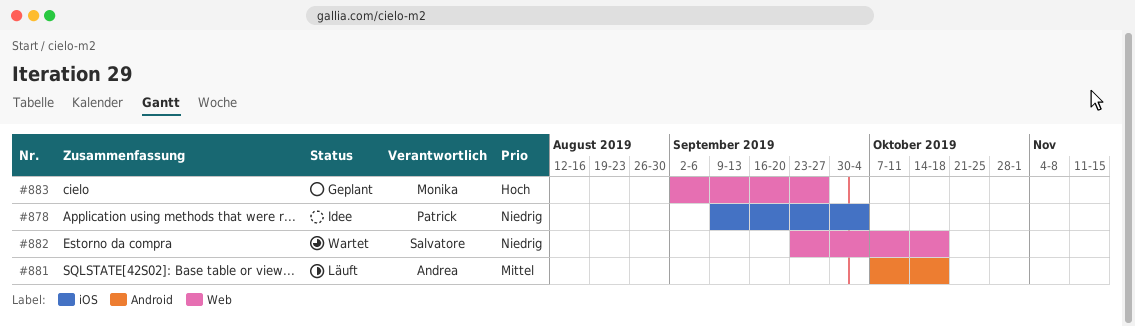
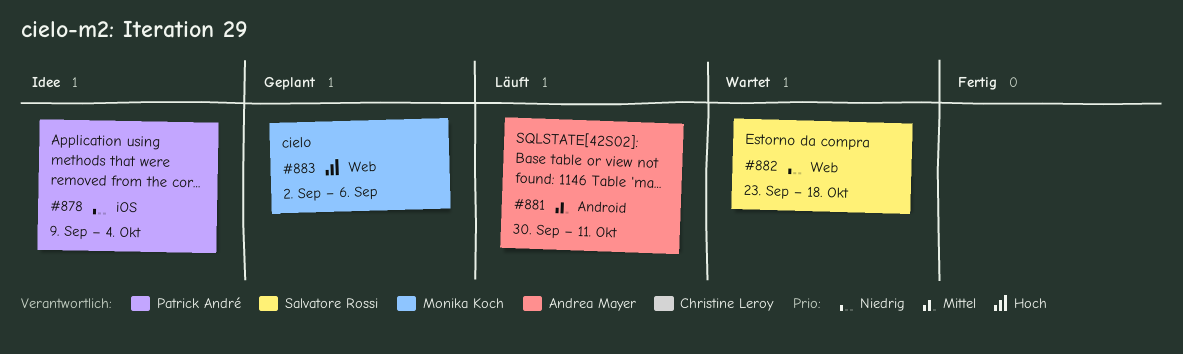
#881, start: Oct 7 -> Sep 30
#881, due: Oct 18 -> Oct 11
#883, due: Sep 27 -> Sep 6

